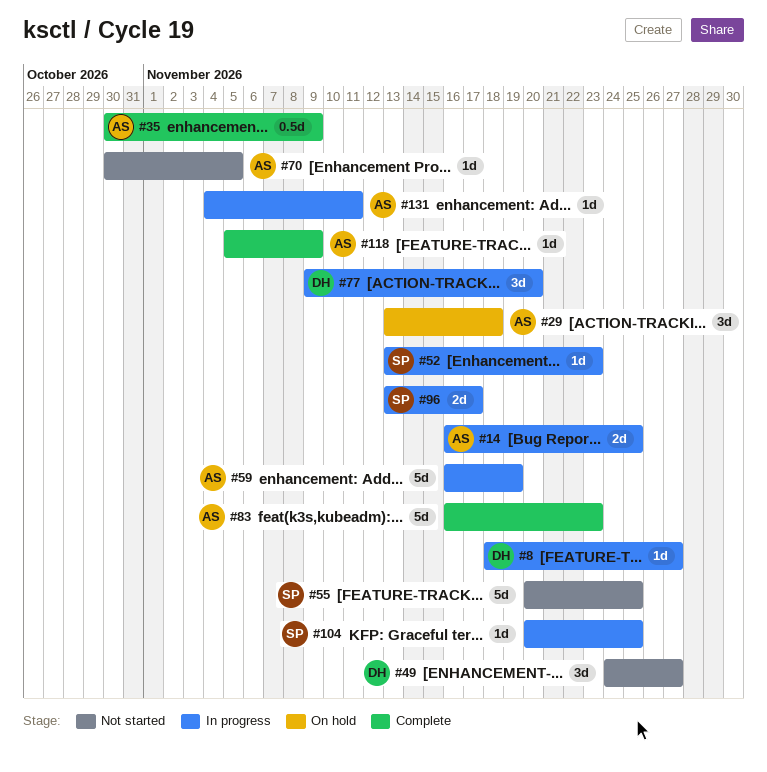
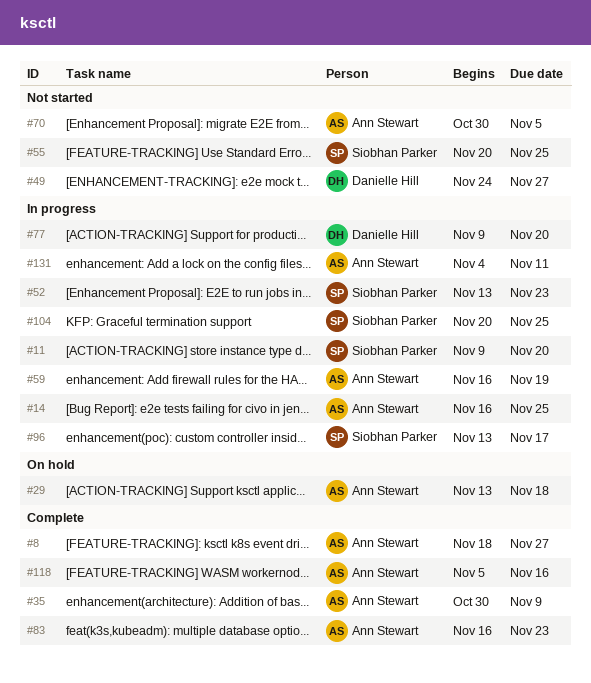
#8, status: In progress -> Complete
#8, owner: Danielle Hill -> Ann Stewart
#11: none -> present
#118, due: Nov 9 -> Nov 16

